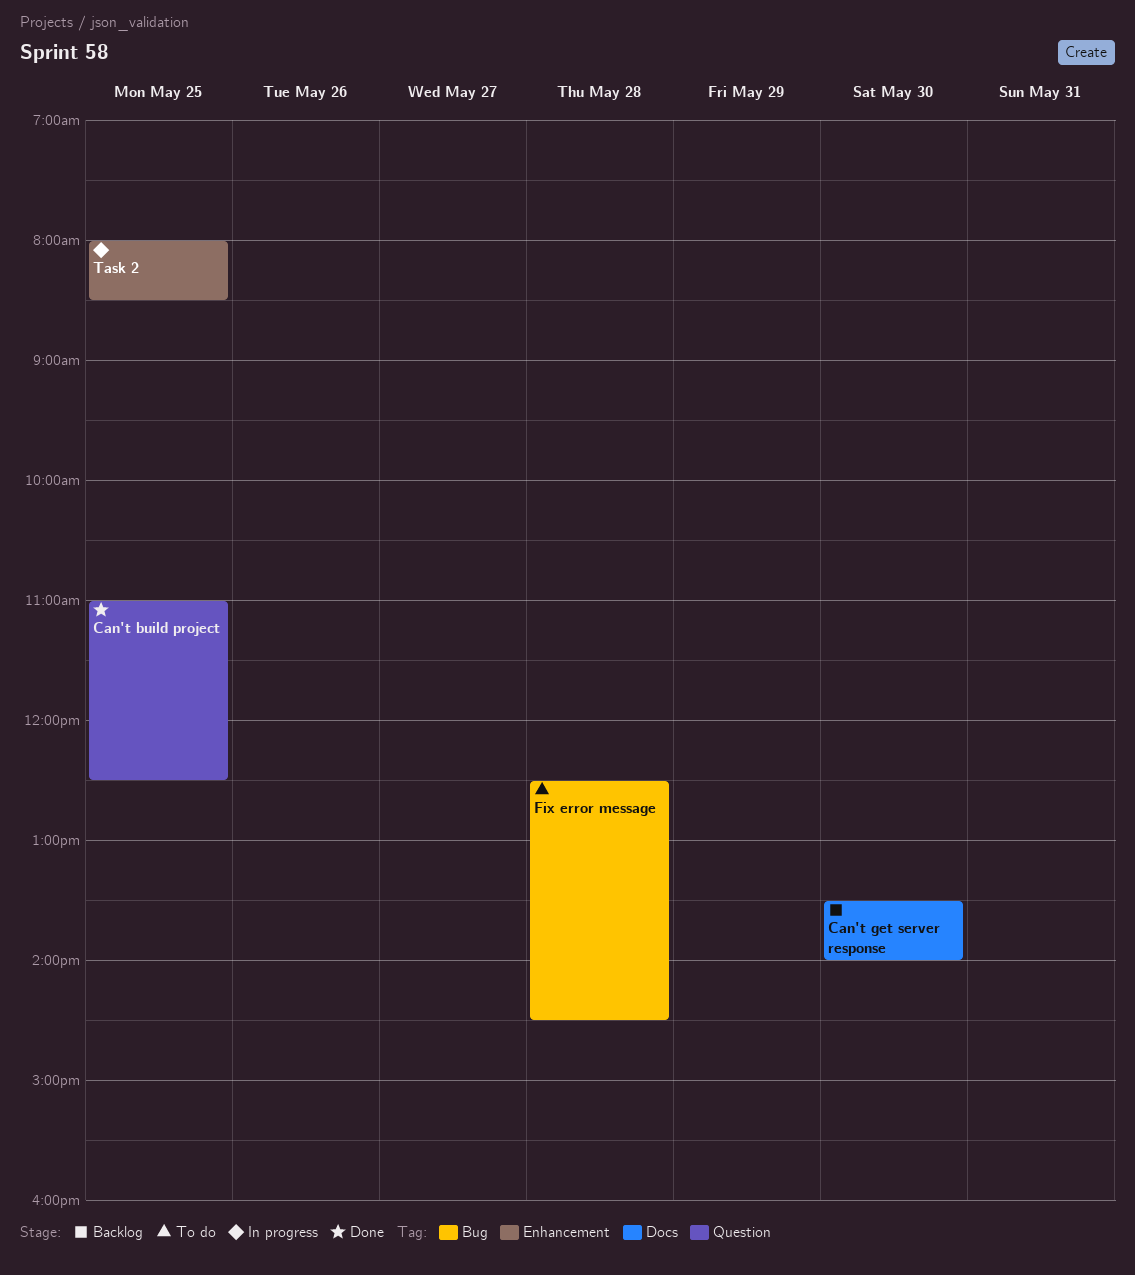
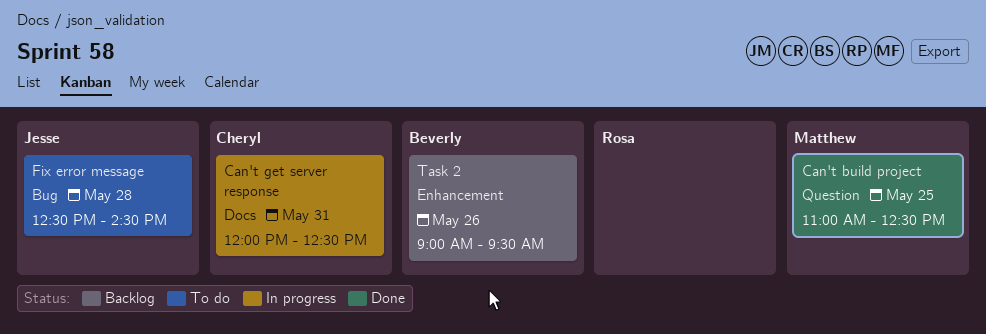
Can't get server response, status: Backlog -> In progress
Can't get server response, day: May 30 -> May 31
Can't get server response, begins: 13:30 -> 12:00
Can't get server response, ends: 14:00 -> 12:30
Task 2, status: In progress -> Backlog
Task 2, day: May 25 -> May 26
Task 2, begins: 08:00 -> 09:00
Task 2, ends: 08:30 -> 09:30

